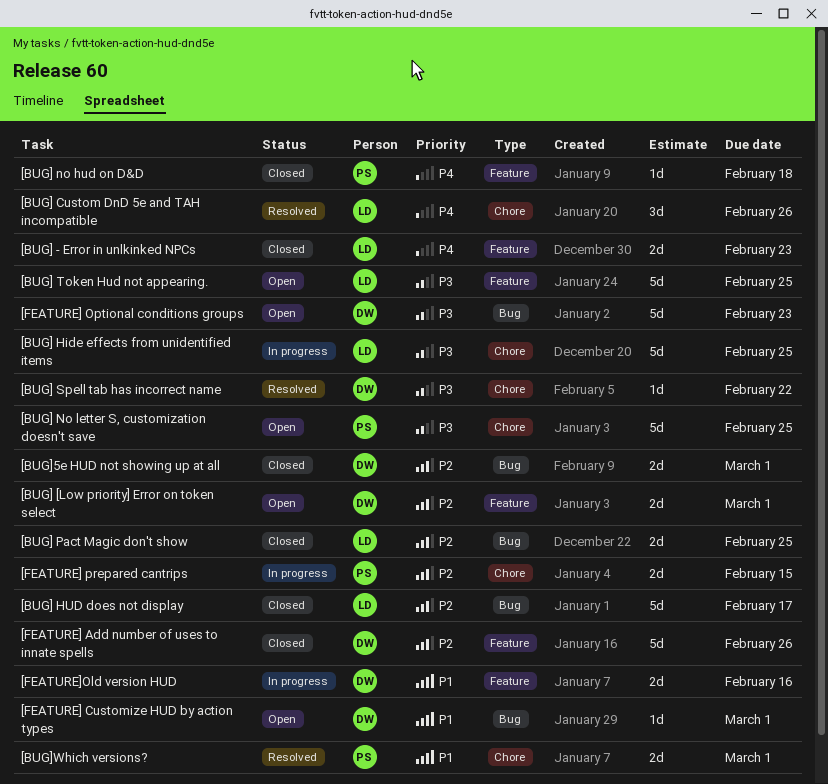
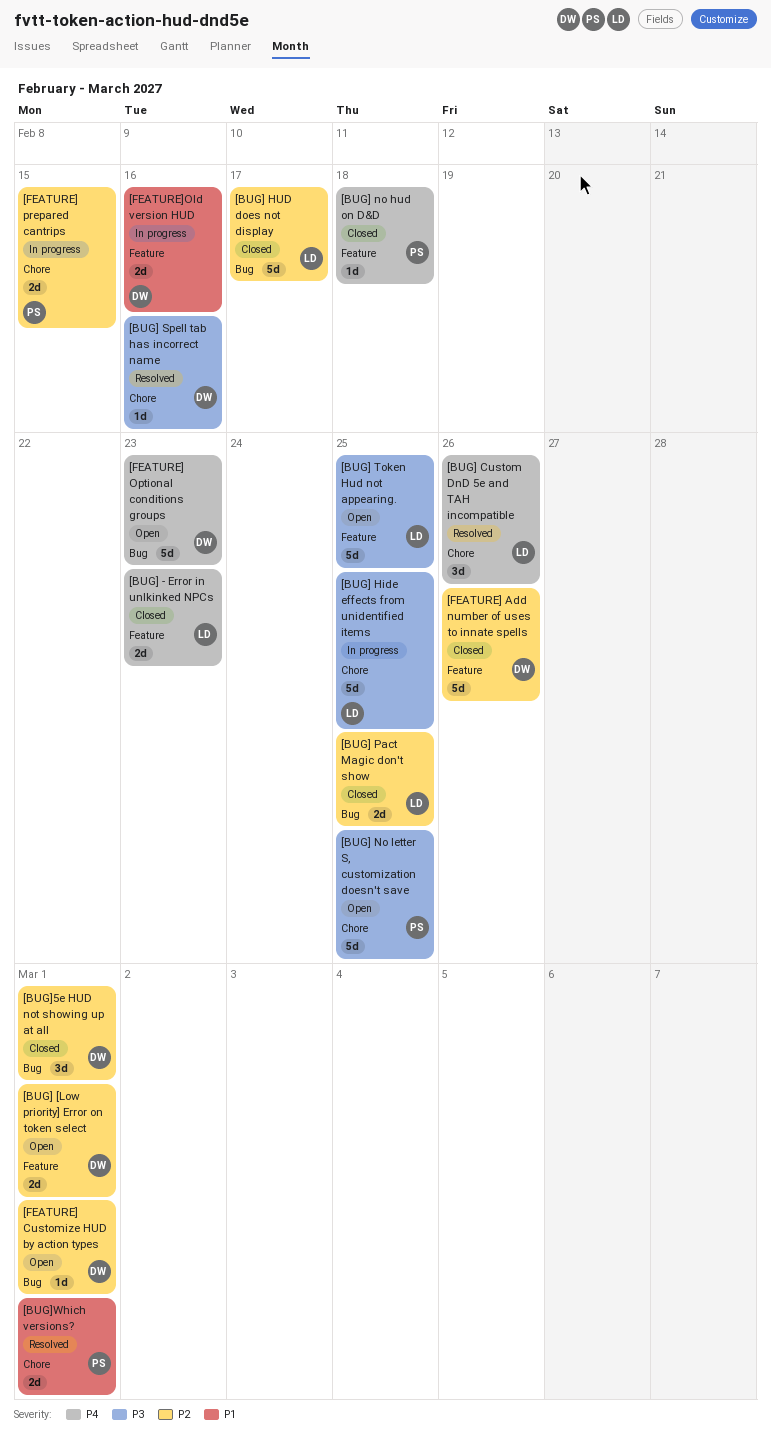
[BUG] Spell tab has incorrect name, due: Feb 22 -> Feb 16
[BUG]5e HUD not showing up at all, estimate: 2d -> 3d
[FEATURE] Customize HUD by action types, priority: P1 -> P2
[FEATURE] Optional conditions groups, priority: P3 -> P4

